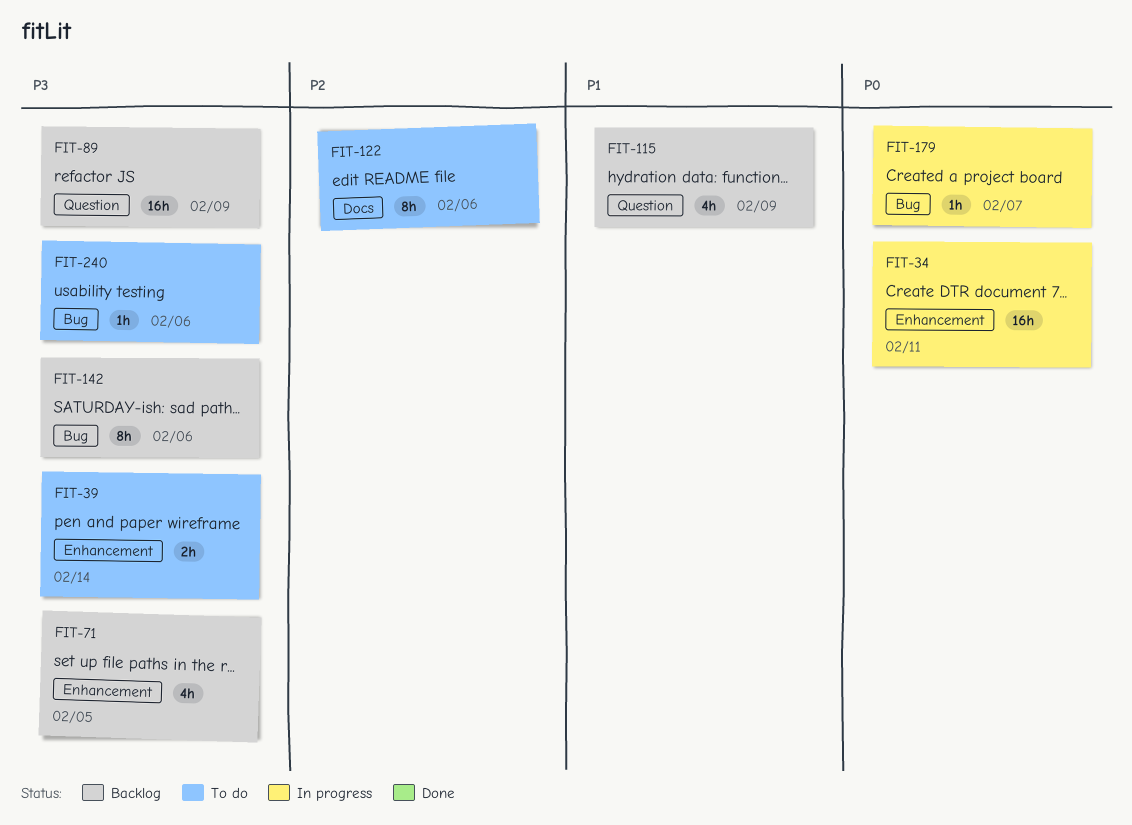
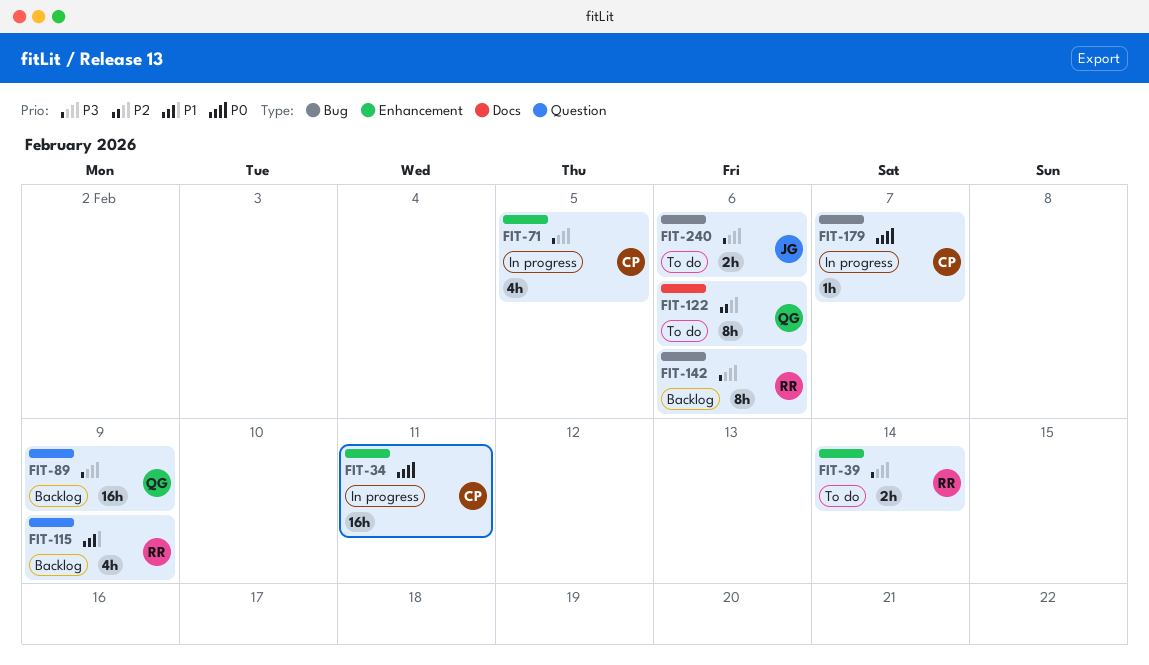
FIT-71, status: Backlog -> In progress
FIT-240, estimate: 1h -> 2h

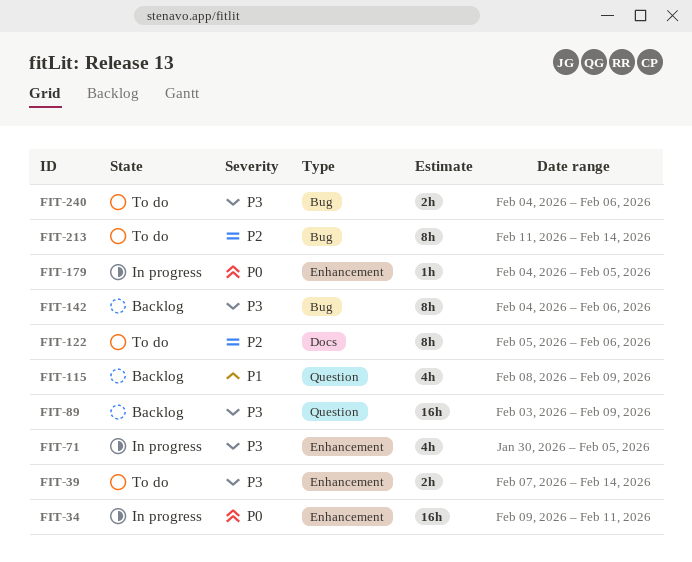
FIT-179, label: Bug -> Enhancement
FIT-179, due: Feb 7 -> Feb 5
FIT-213: none -> present

